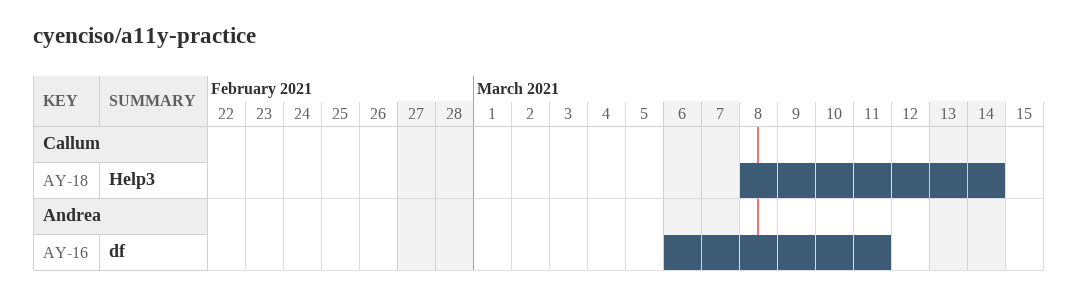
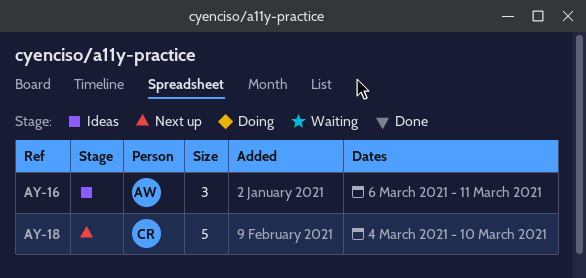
AY-18, start: Mar 8 -> Mar 4
AY-18, due: Mar 14 -> Mar 10

